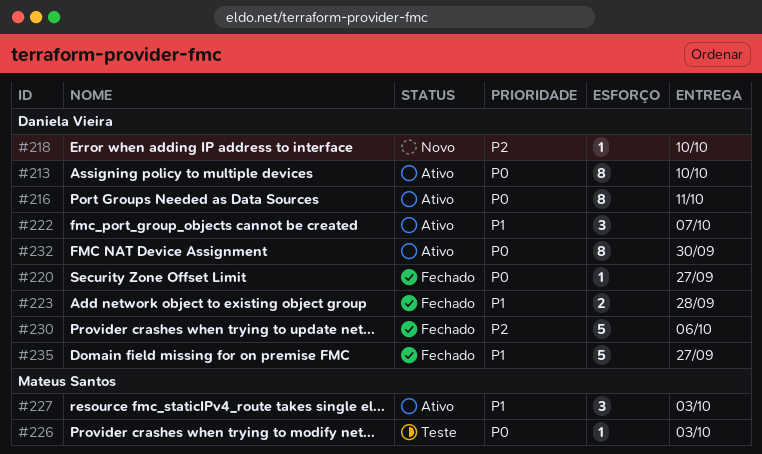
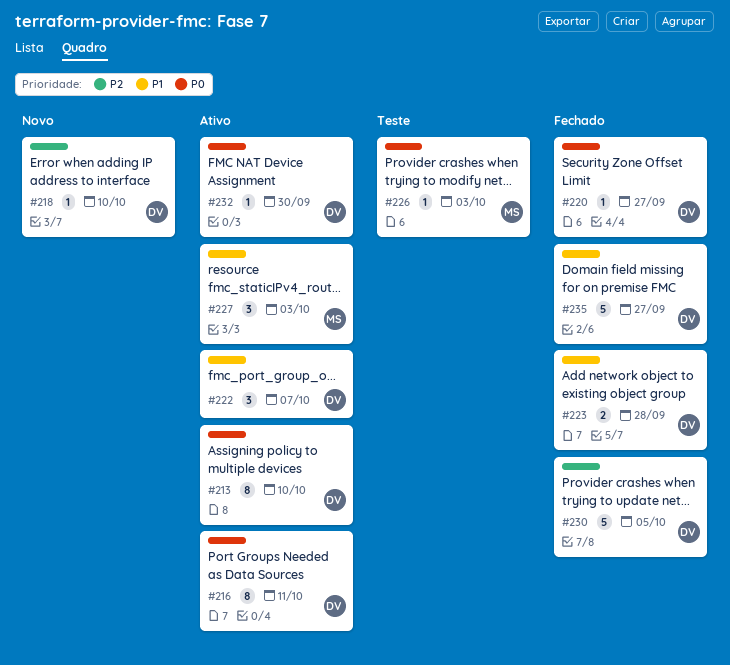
#230, due: Oct 6 -> Oct 5
#232, estimate: 8 -> 1

